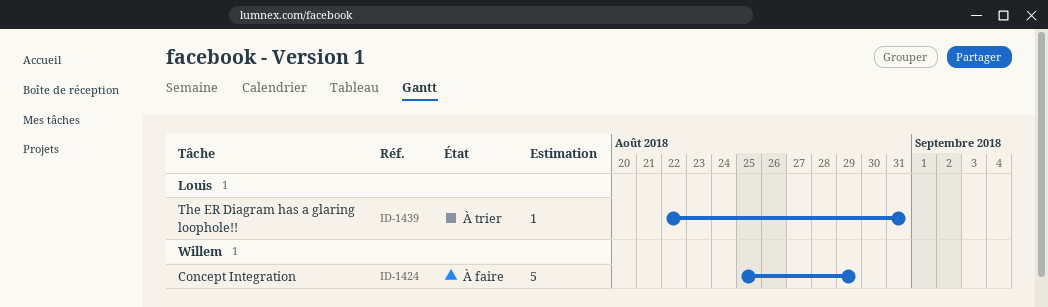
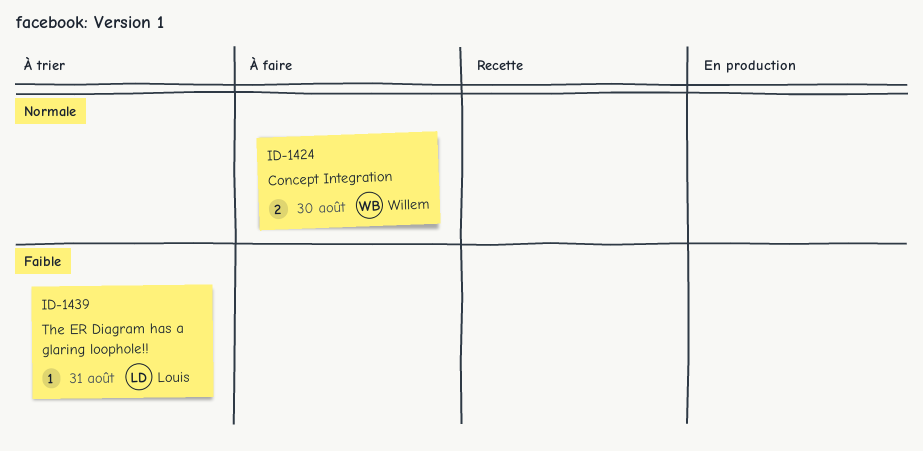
ID-1424, estimate: 5 -> 2
ID-1424, due: Aug 29 -> Aug 30

